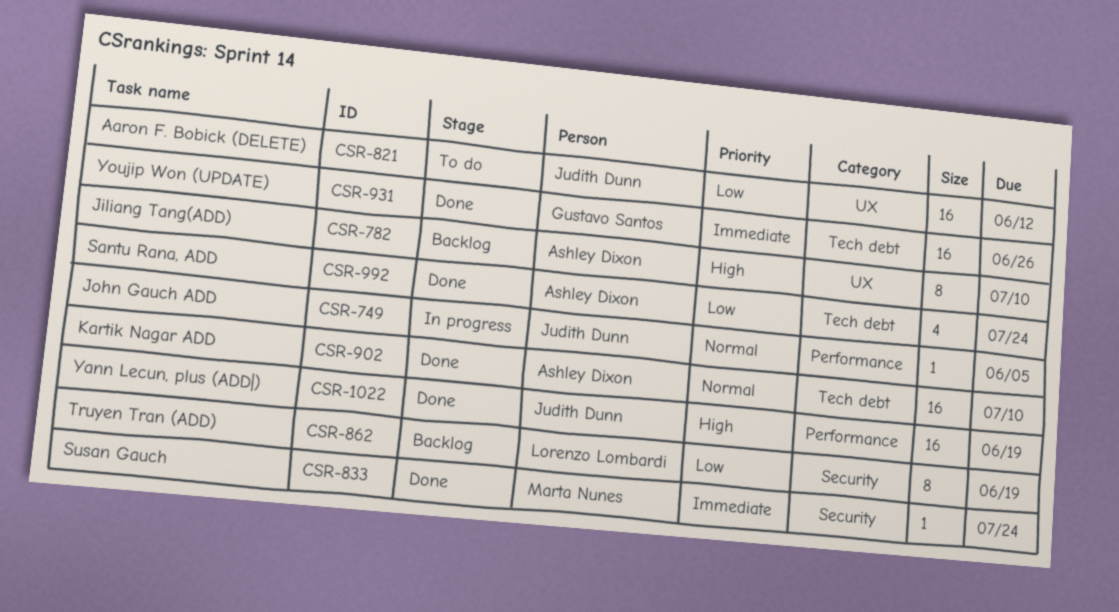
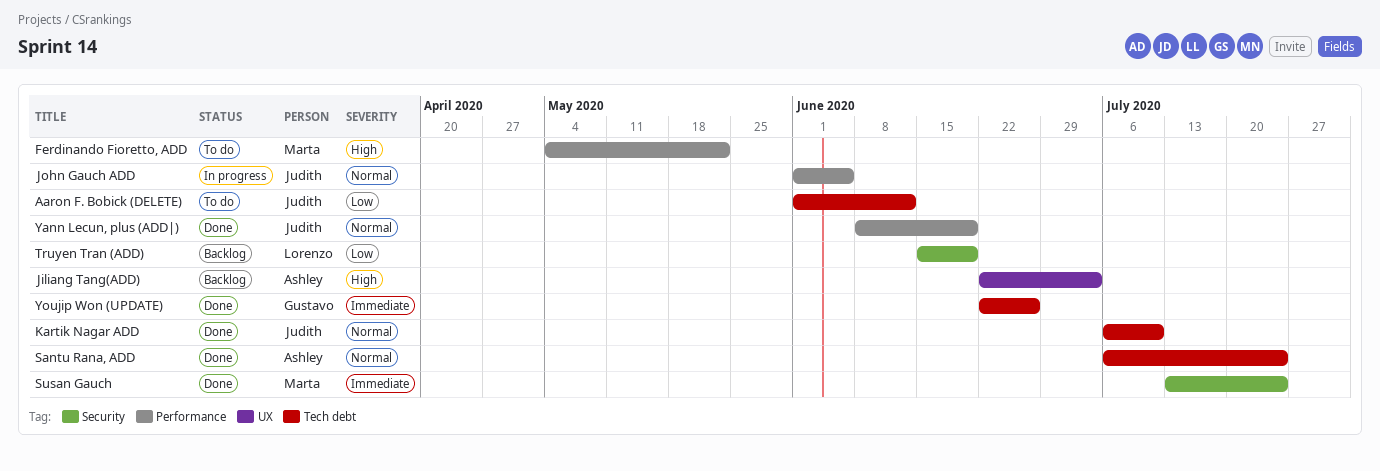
Aaron F. Bobick (DELETE), label: UX -> Tech debt
Ferdinando Fioretto, ADD: none -> present
Jiliang Tang(ADD), due: Jul 10 -> Jul 3
Kartik Nagar ADD, owner: Ashley Dixon -> Judith Dunn
Santu Rana, ADD, priority: Low -> Normal
Yann Lecun, plus (ADD|), priority: High -> Normal

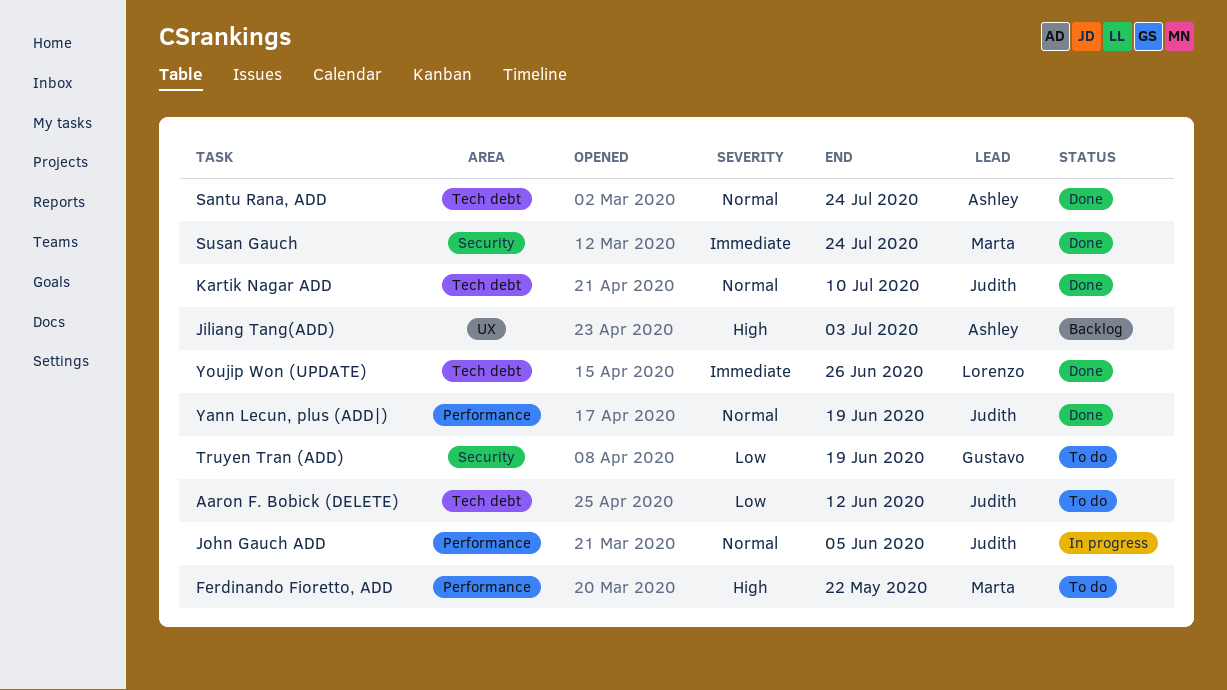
Truyen Tran (ADD), status: Backlog -> To do
Truyen Tran (ADD), owner: Lorenzo -> Gustavo
Youjip Won (UPDATE), owner: Gustavo -> Lorenzo

